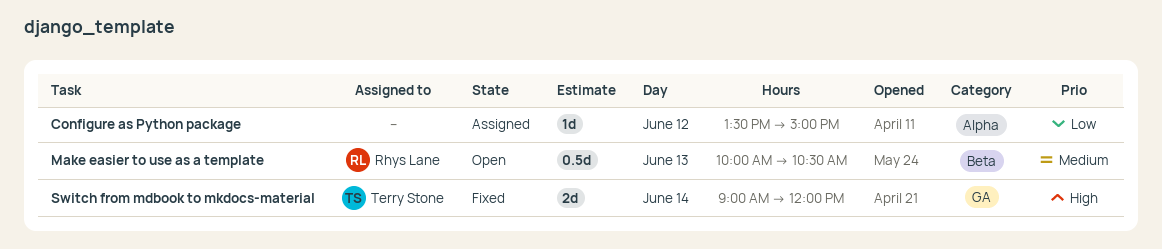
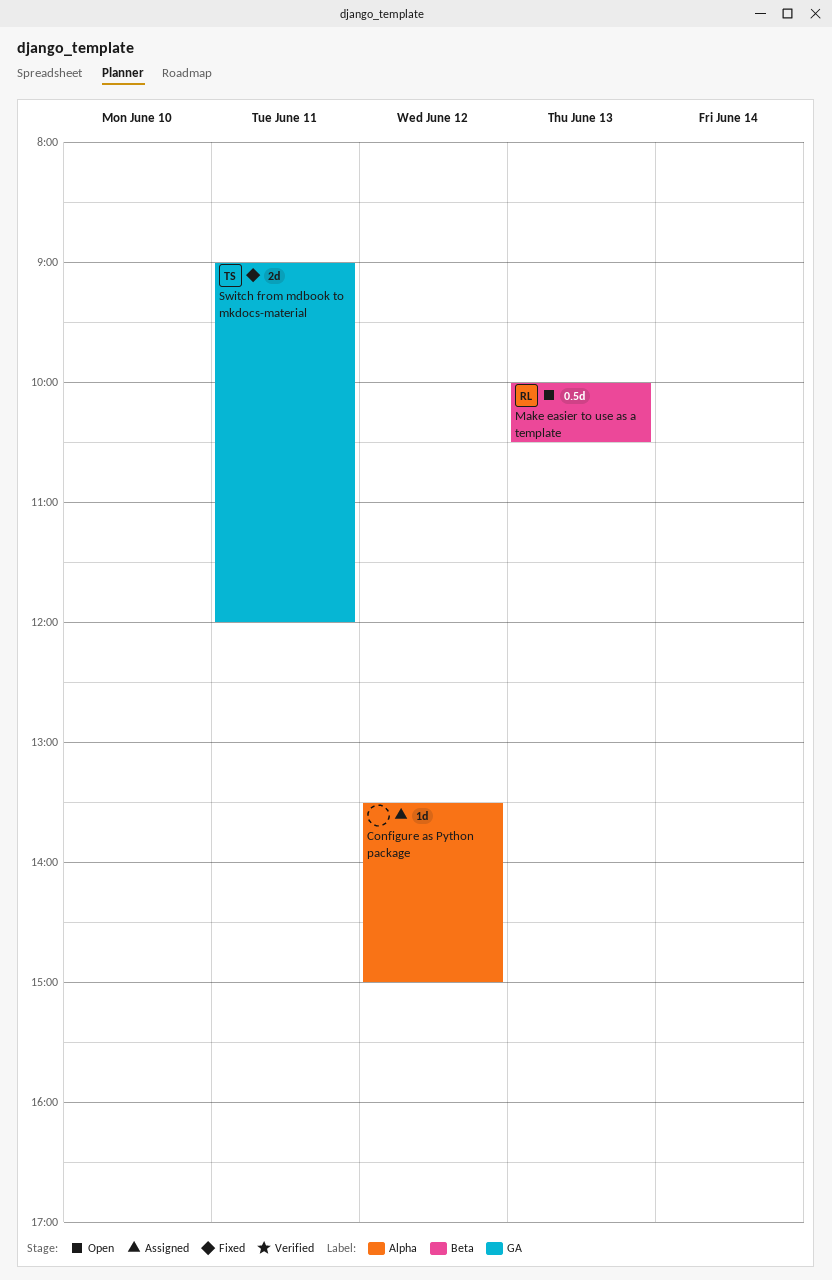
Switch from mdbook to mkdocs-material, day: Jun 14 -> Jun 11

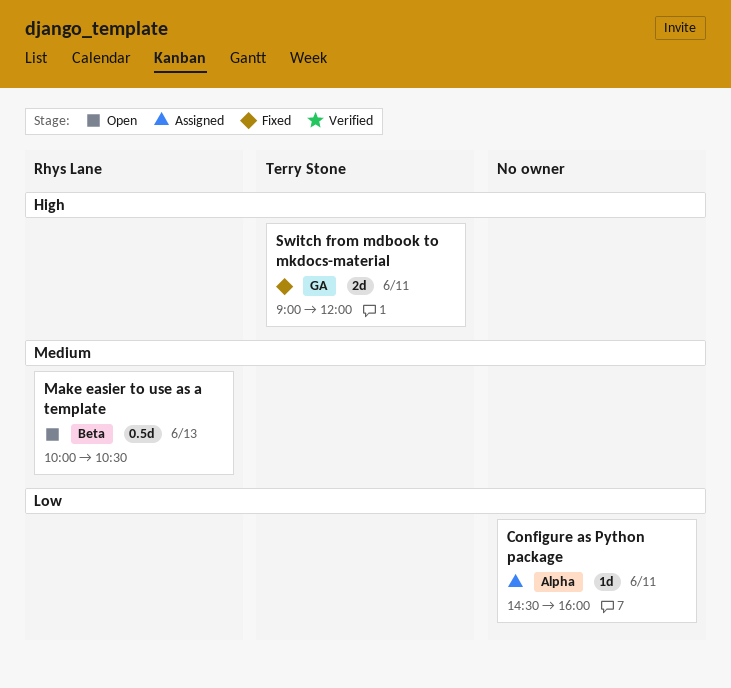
Configure as Python package, day: Jun 12 -> Jun 11
Configure as Python package, begins: 13:30 -> 14:30
Configure as Python package, ends: 15:00 -> 16:00

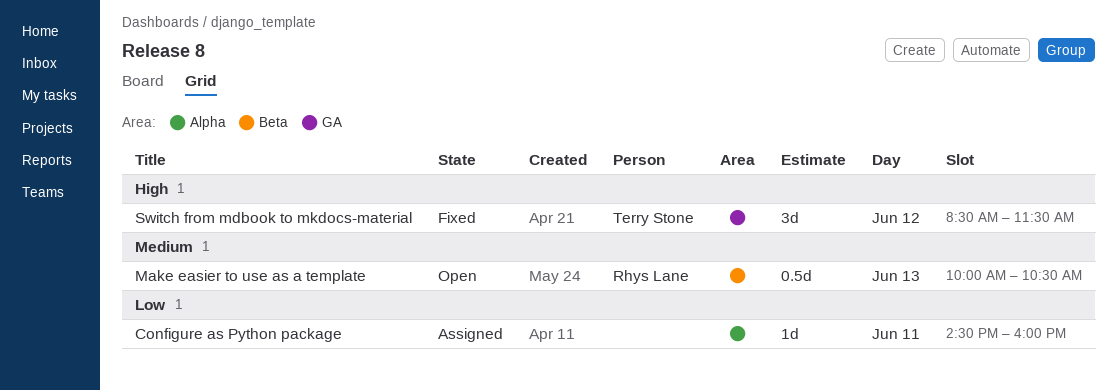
Switch from mdbook to mkdocs-material, estimate: 2d -> 3d
Switch from mdbook to mkdocs-material, day: Jun 11 -> Jun 12
Switch from mdbook to mkdocs-material, begins: 09:00 -> 08:30
Switch from mdbook to mkdocs-material, ends: 12:00 -> 11:30

